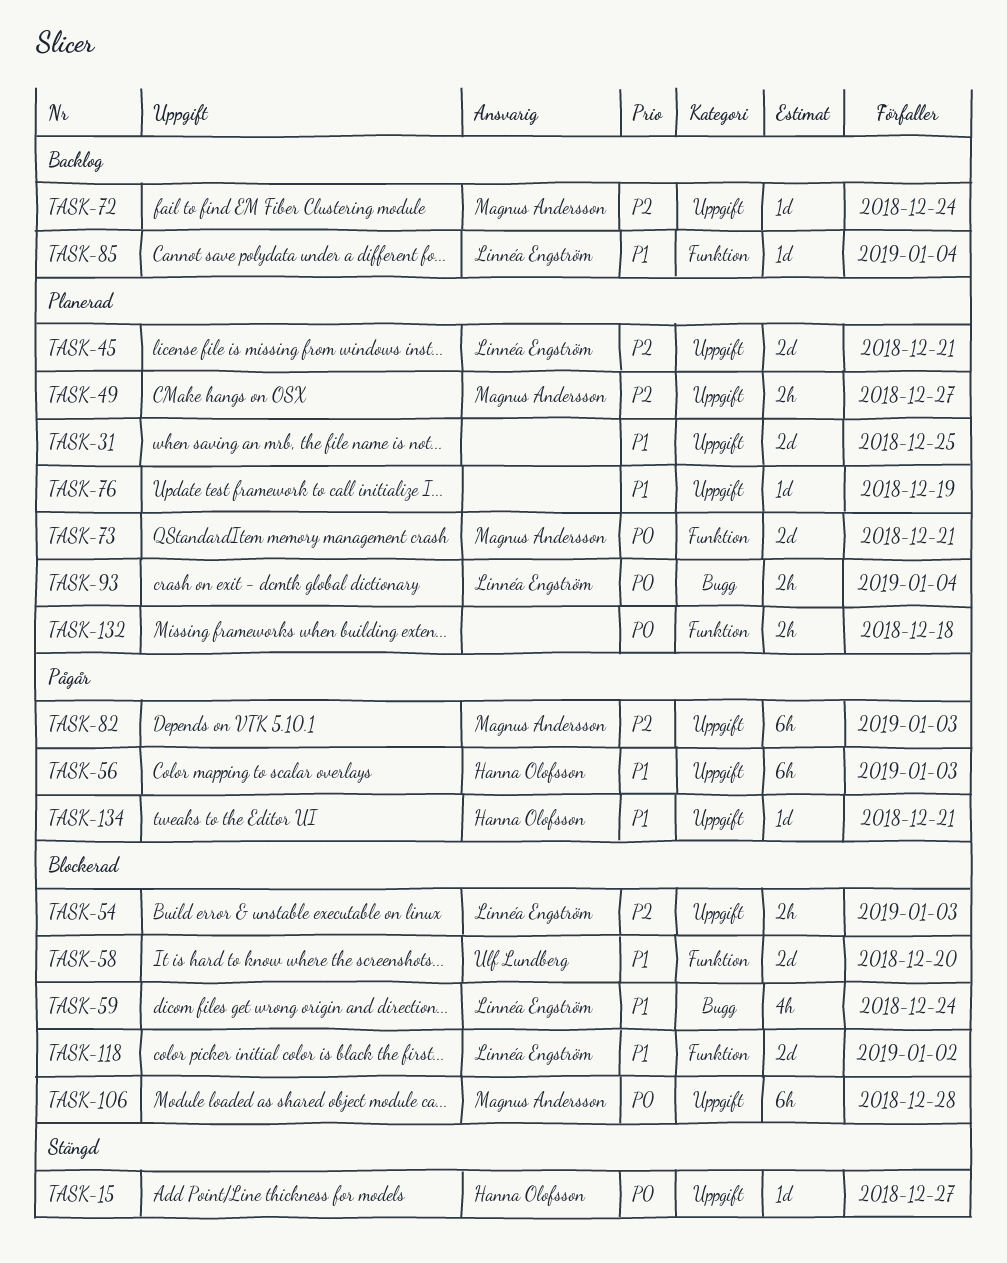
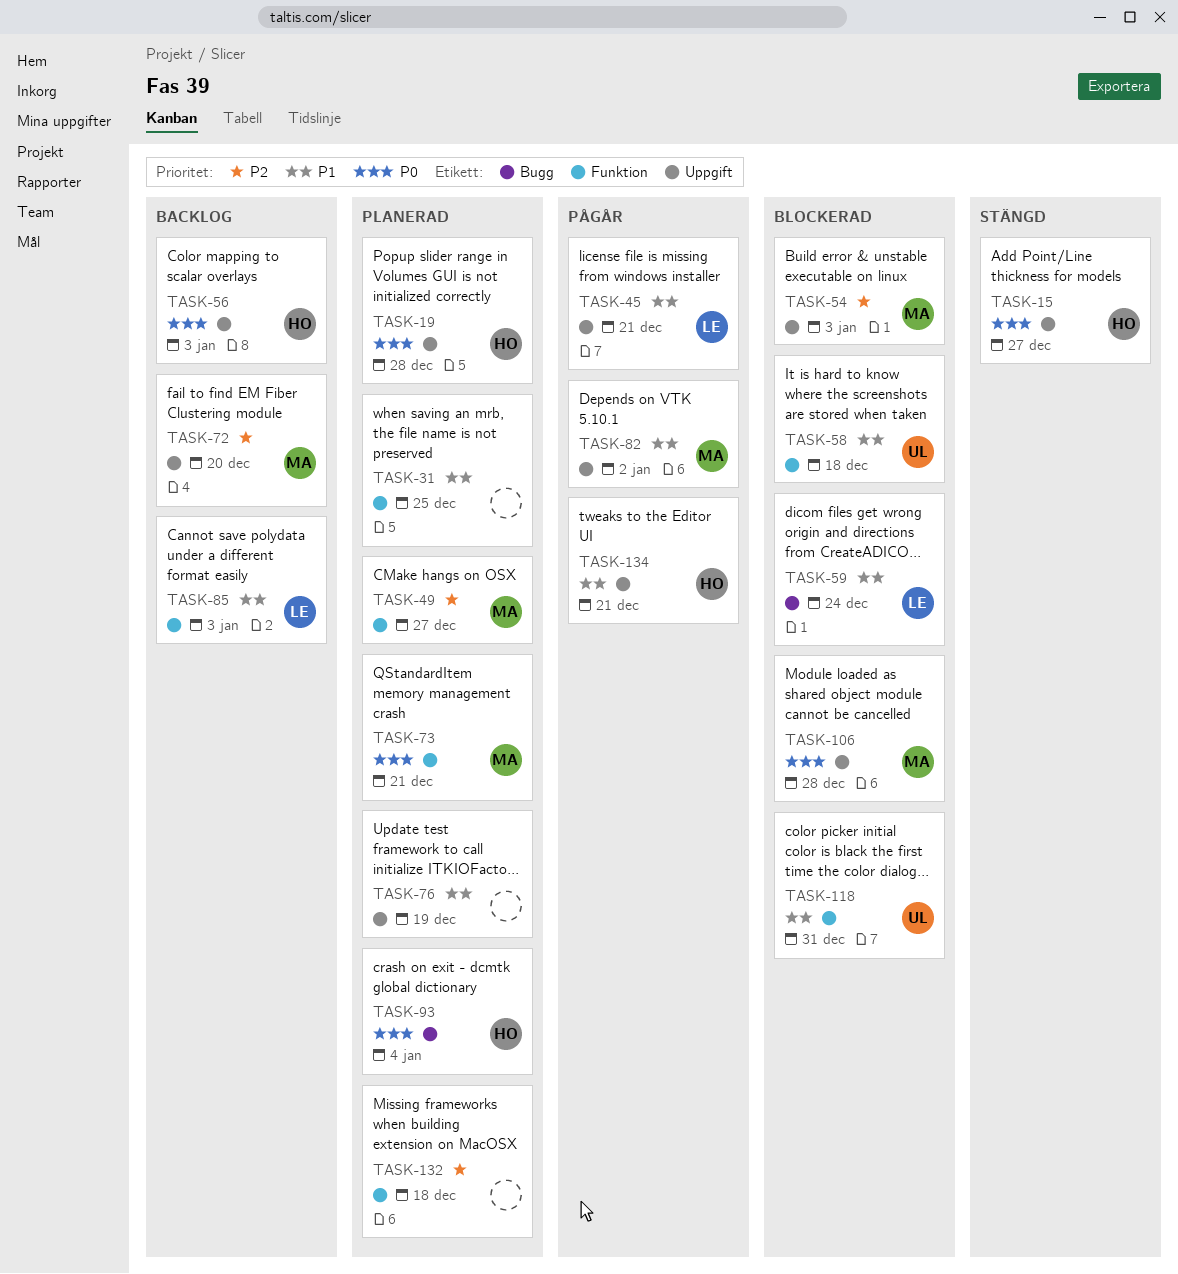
TASK-19: none -> present
TASK-31, label: Uppgift -> Funktion
TASK-45, status: Planerad -> Pågår
TASK-45, priority: P2 -> P1
TASK-49, label: Uppgift -> Funktion
TASK-54, owner: Linnéa Engström -> Magnus Andersson
TASK-56, status: Pågår -> Backlog
TASK-56, priority: P1 -> P0
TASK-58, due: Dec 20 -> Dec 18
TASK-72, due: Dec 24 -> Dec 20
TASK-82, priority: P2 -> P1
TASK-82, due: Jan 3 -> Jan 2
TASK-85, due: Jan 4 -> Jan 3
TASK-93, owner: Linnéa Engström -> Hanna Olofsson
TASK-118, owner: Linnéa Engström -> Ulf Lundberg
TASK-118, due: Jan 2 -> Dec 31
TASK-132, priority: P0 -> P2

